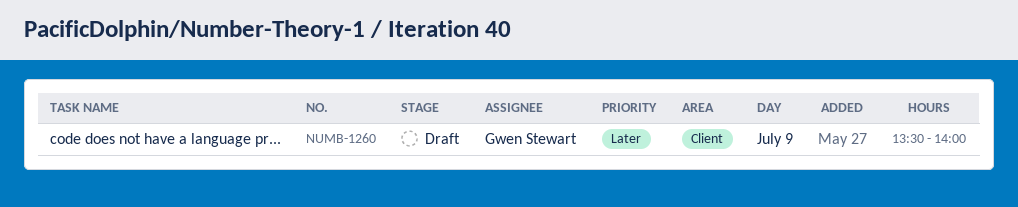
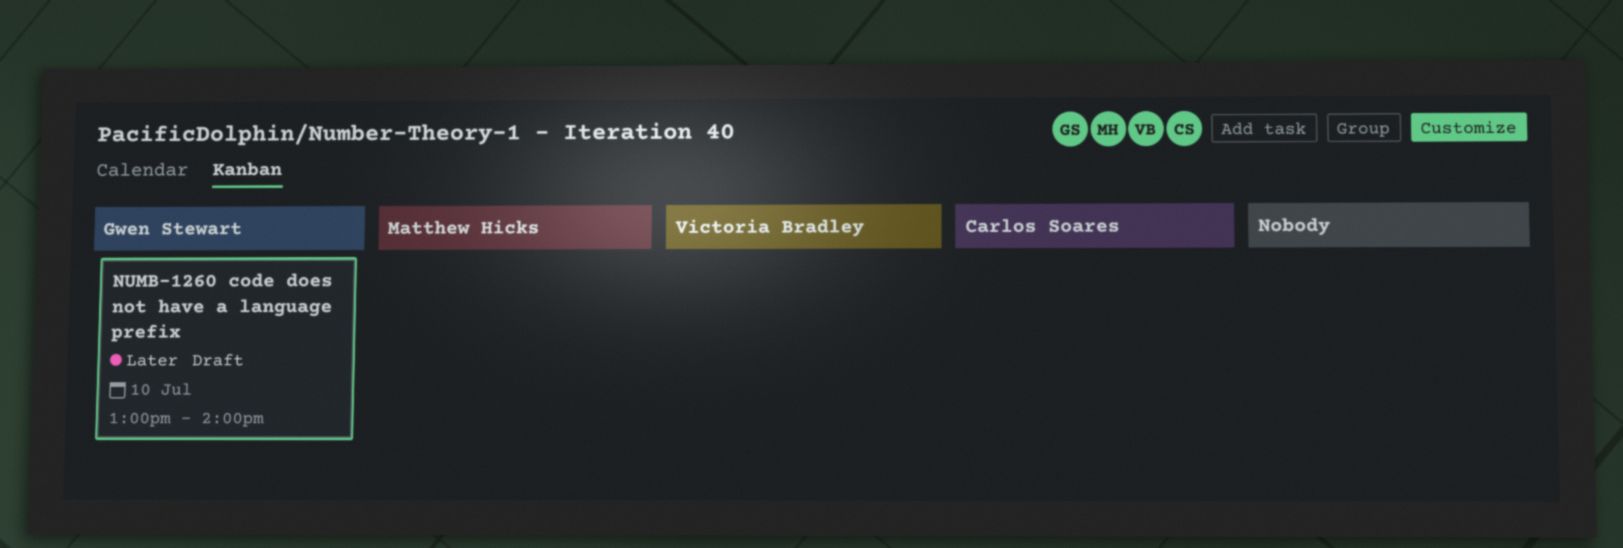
NUMB-1260, day: Jul 9 -> Jul 10
NUMB-1260, begins: 13:30 -> 13:00

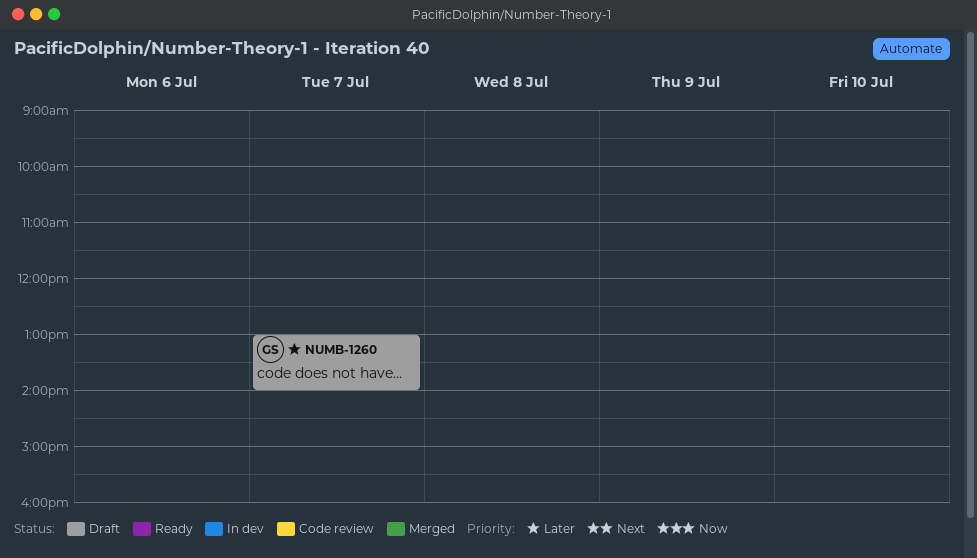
NUMB-1260, day: Jul 10 -> Jul 7

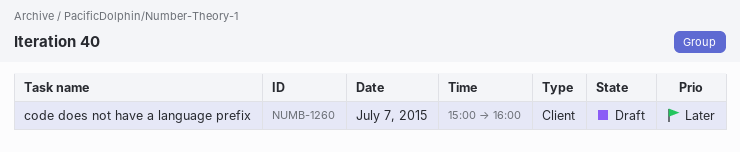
NUMB-1260, begins: 13:00 -> 15:00
NUMB-1260, ends: 14:00 -> 16:00

